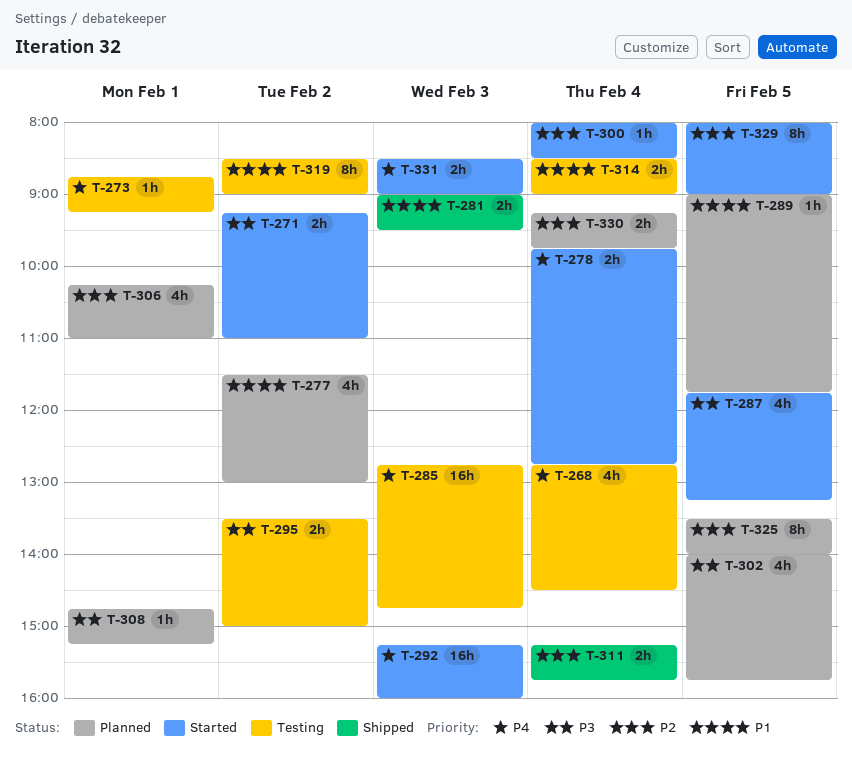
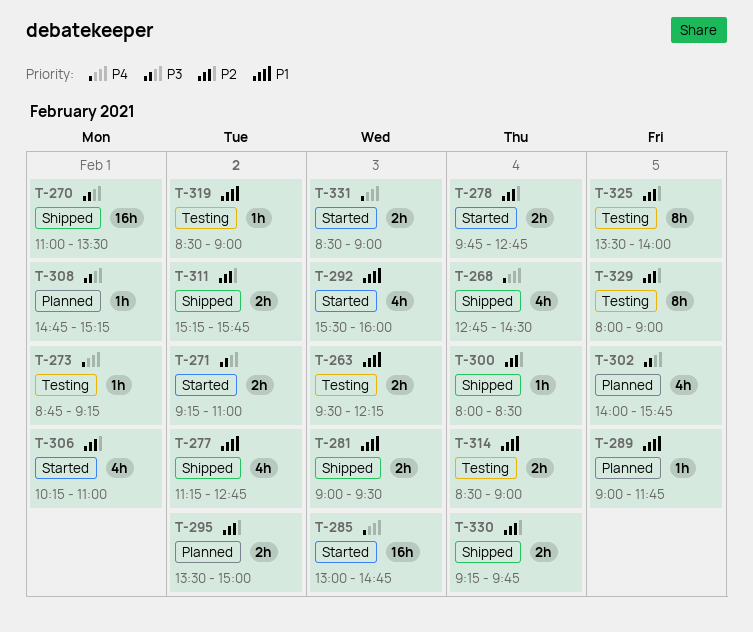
T-263: none -> present
T-268, status: Testing -> Shipped
T-270: none -> present
T-277, status: Planned -> Shipped
T-277, begins: 11:30 -> 11:15
T-277, ends: 13:00 -> 12:45
T-278, priority: P4 -> P2
T-285, status: Testing -> Started
T-285, begins: 12:45 -> 13:00
T-287: present -> none
T-292, priority: P4 -> P1
T-292, estimate: 16h -> 4h
T-292, begins: 15:15 -> 15:30
T-295, status: Testing -> Planned
T-295, priority: P3 -> P2
T-300, status: Started -> Shipped
T-306, status: Planned -> Started
T-311, day: Feb 4 -> Feb 2
T-319, estimate: 8h -> 1h
T-325, status: Planned -> Testing
T-329, status: Started -> Testing
T-330, status: Planned -> Shipped

